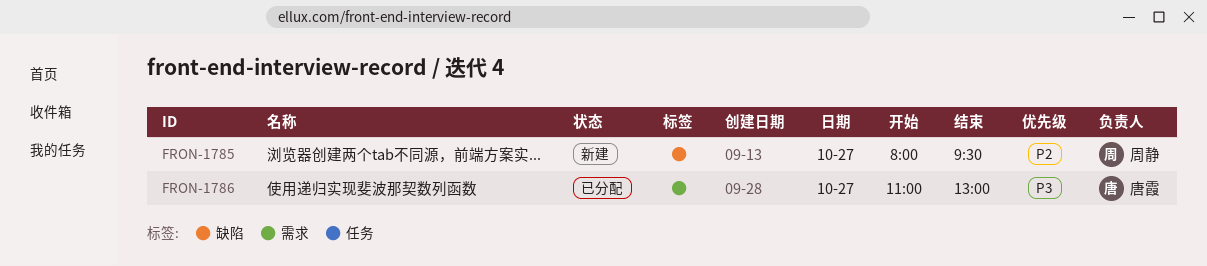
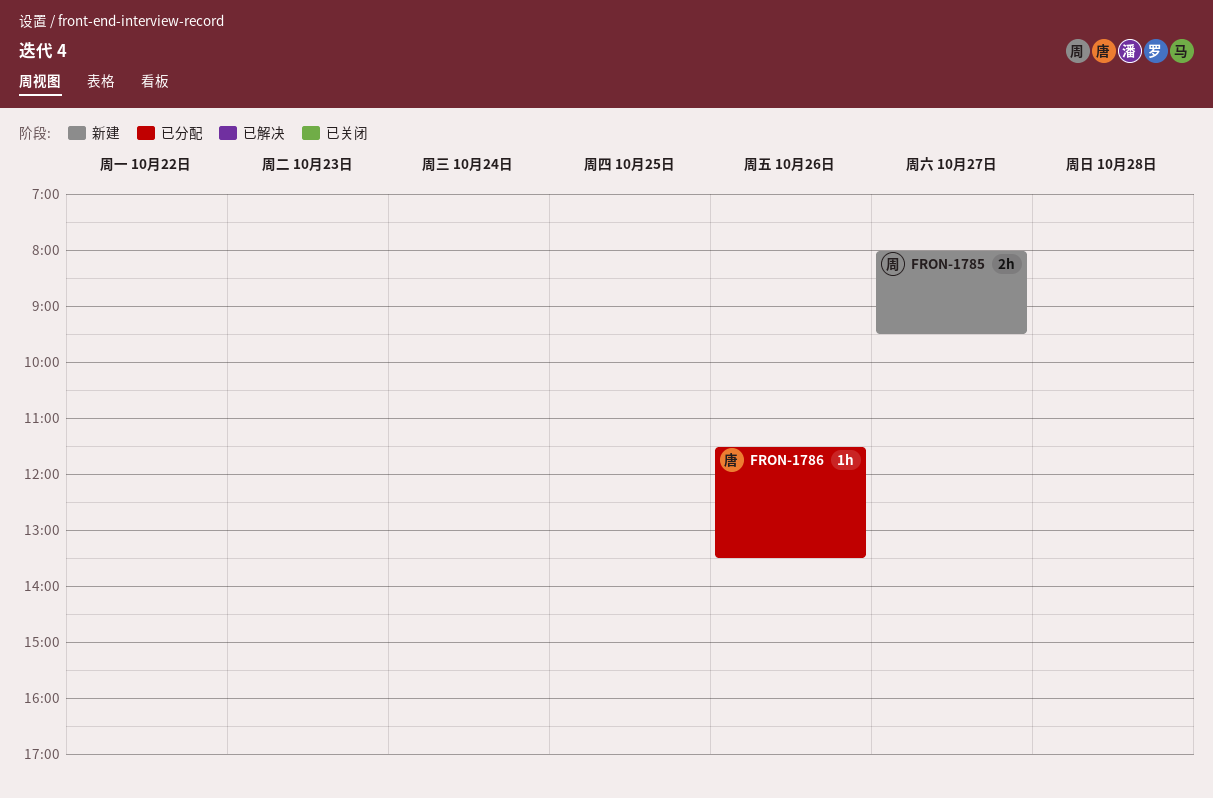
FRON-1786, day: Oct 27 -> Oct 26
FRON-1786, begins: 11:00 -> 11:30
FRON-1786, ends: 13:00 -> 13:30

